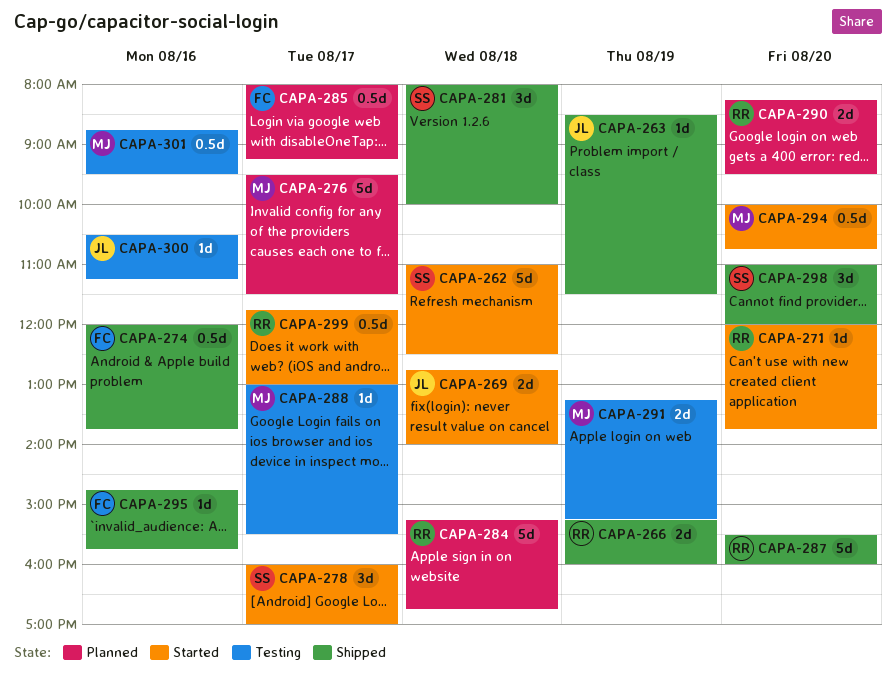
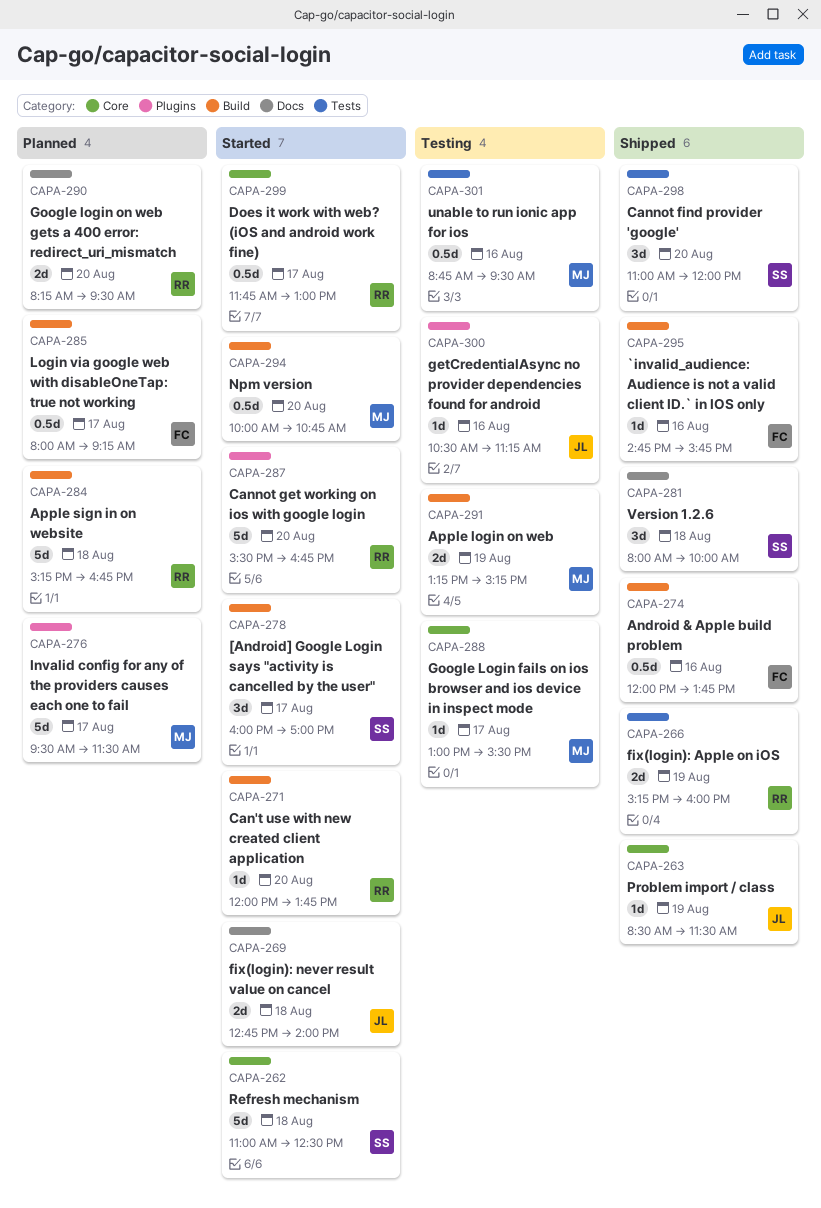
CAPA-287, status: Shipped -> Started
CAPA-287, ends: 16:00 -> 16:45

